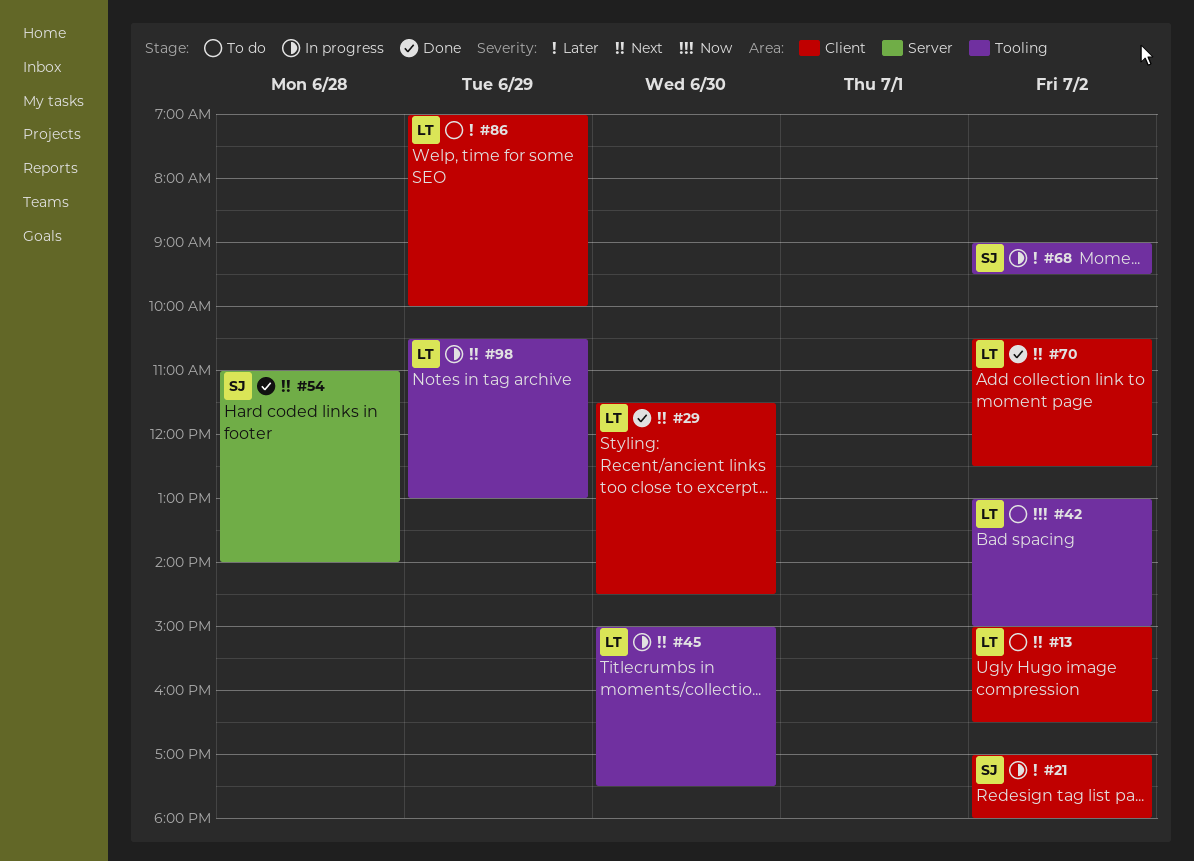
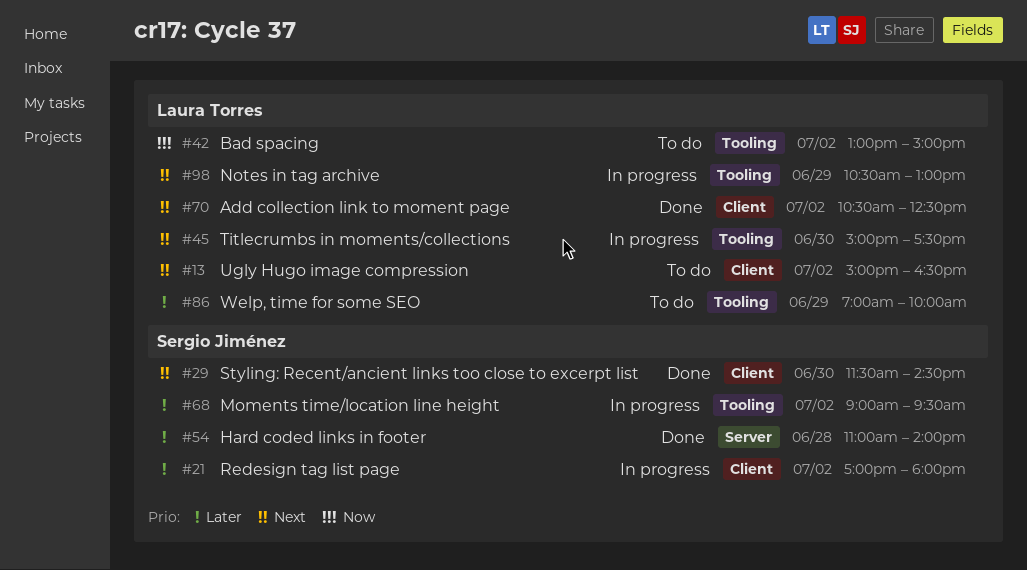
#29, owner: Laura Torres -> Sergio Jiménez
#54, priority: Next -> Later
#86, label: Client -> Tooling

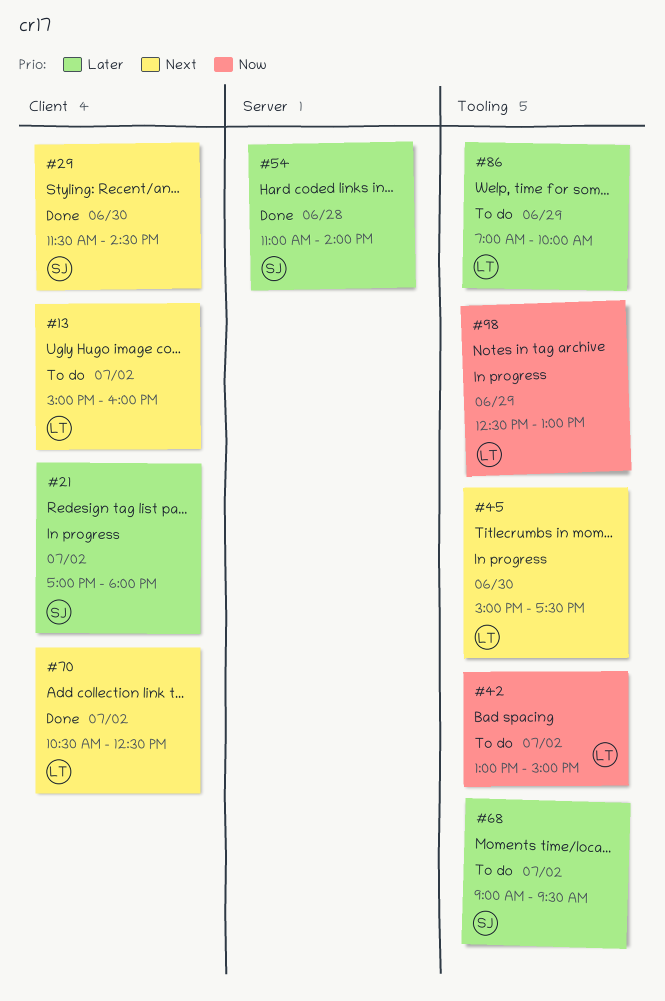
#13, ends: 16:30 -> 16:00
#68, status: In progress -> To do
#98, priority: Next -> Now
#98, begins: 10:30 -> 12:30

